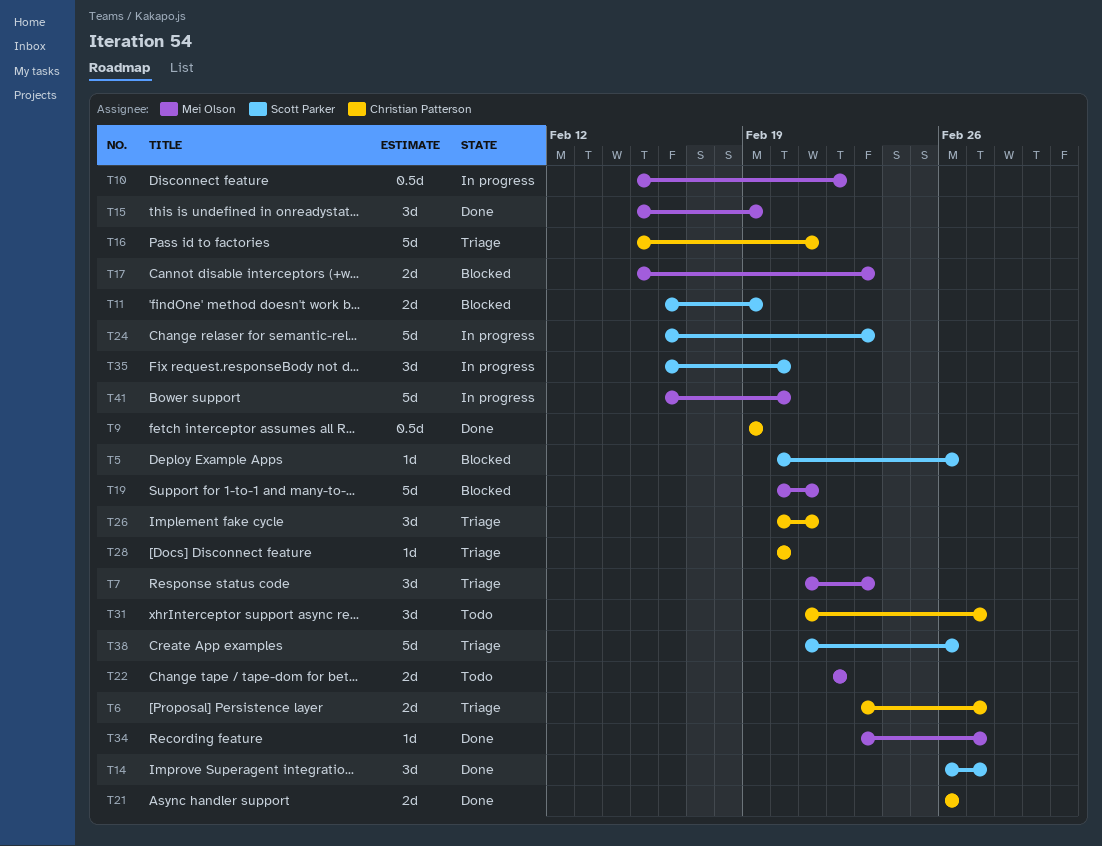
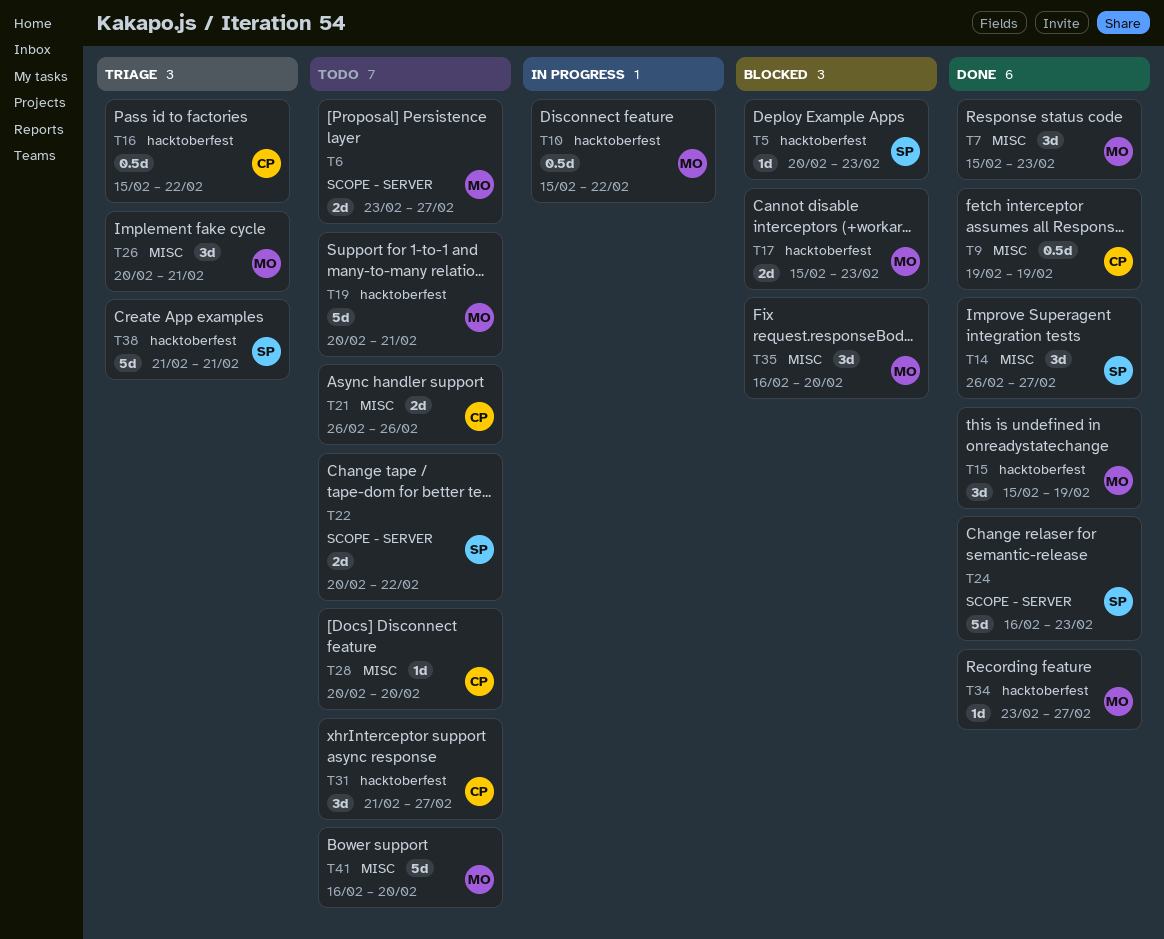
T5, due: Feb 26 -> Feb 23
T6, status: Triage -> Todo
T6, owner: Christian Patterson -> Mei Olson
T7, status: Triage -> Done
T7, start: Feb 21 -> Feb 15
T11: present -> none
T16, estimate: 5d -> 0.5d
T16, due: Feb 21 -> Feb 22
T19, status: Blocked -> Todo
T21, status: Done -> Todo
T22, owner: Mei Olson -> Scott Parker
T22, start: Feb 22 -> Feb 20
T24, status: In progress -> Done
T26, owner: Christian Patterson -> Mei Olson
T28, status: Triage -> Todo
T35, status: In progress -> Blocked
T35, owner: Scott Parker -> Mei Olson
T38, due: Feb 26 -> Feb 21
T41, status: In progress -> Todo

